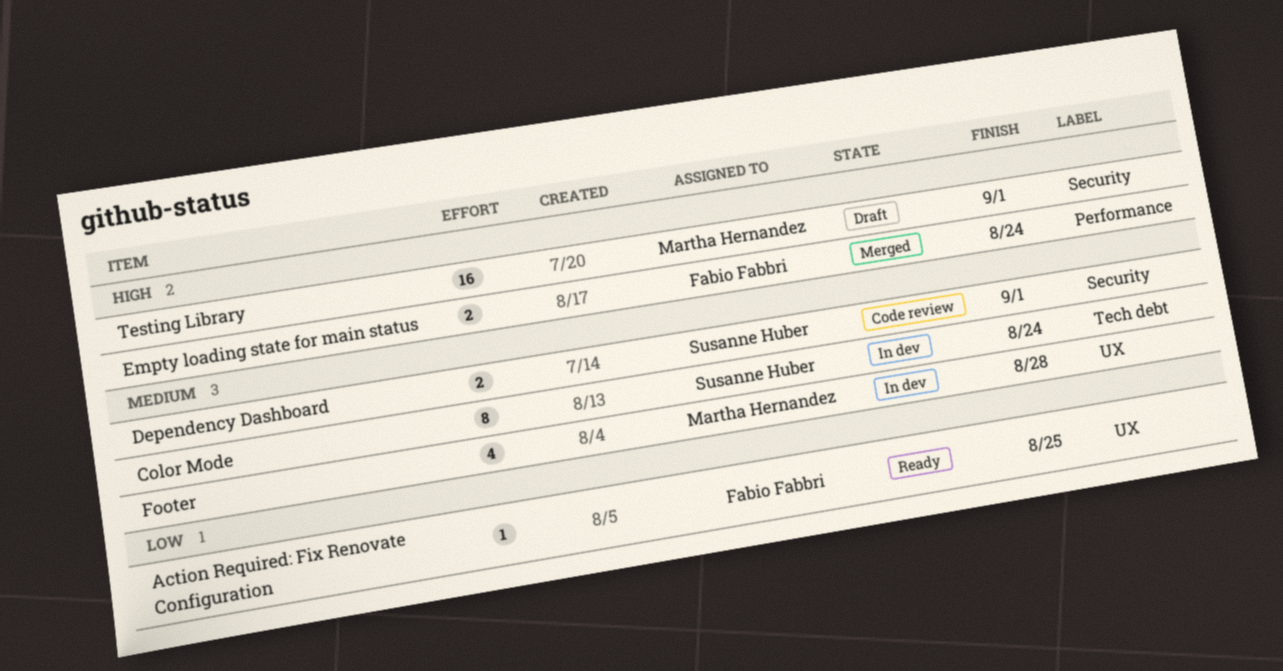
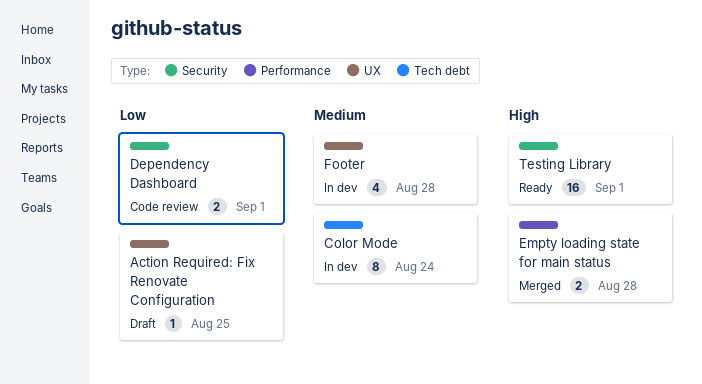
Action Required: Fix Renovate Configuration, status: Ready -> Draft
Dependency Dashboard, priority: Medium -> Low
Empty loading state for main status, due: Aug 24 -> Aug 28
Testing Library, status: Draft -> Ready

